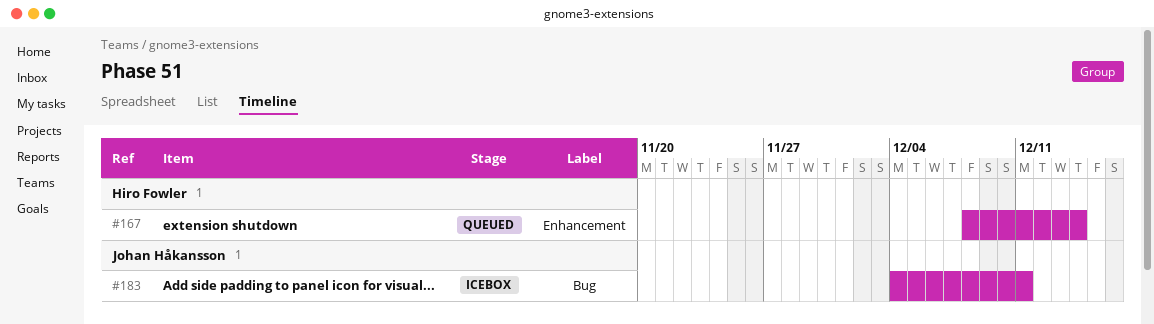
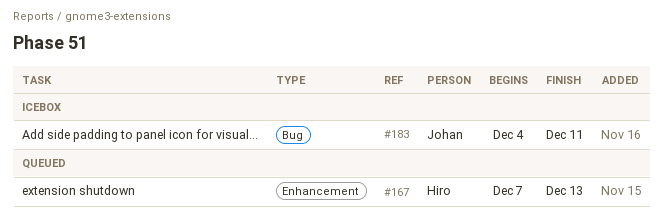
#167, start: Dec 8 -> Dec 7
#167, due: Dec 14 -> Dec 13

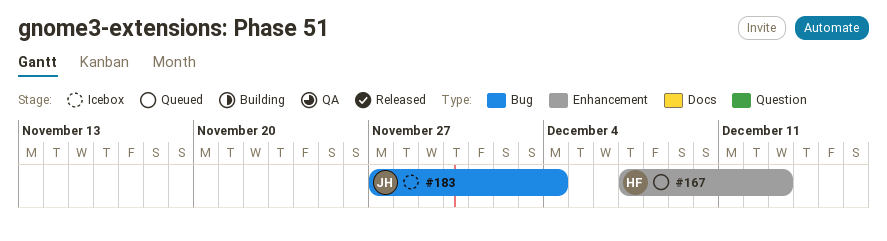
#183, start: Dec 4 -> Nov 27
#183, due: Dec 11 -> Dec 4

